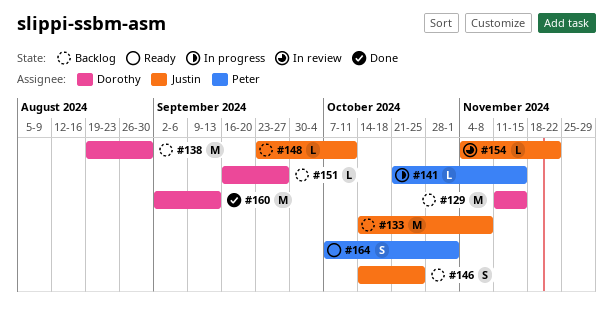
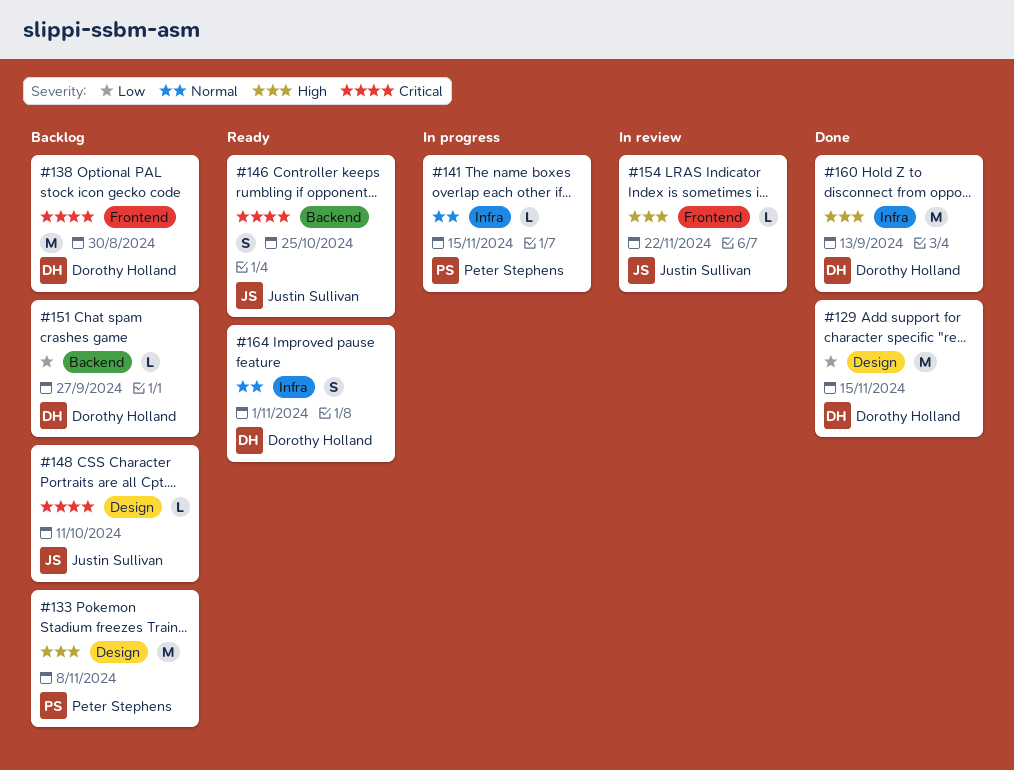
#129, status: Backlog -> Done
#133, owner: Justin Sullivan -> Peter Stephens
#146, status: Backlog -> Ready
#164, owner: Peter Stephens -> Dorothy Holland

